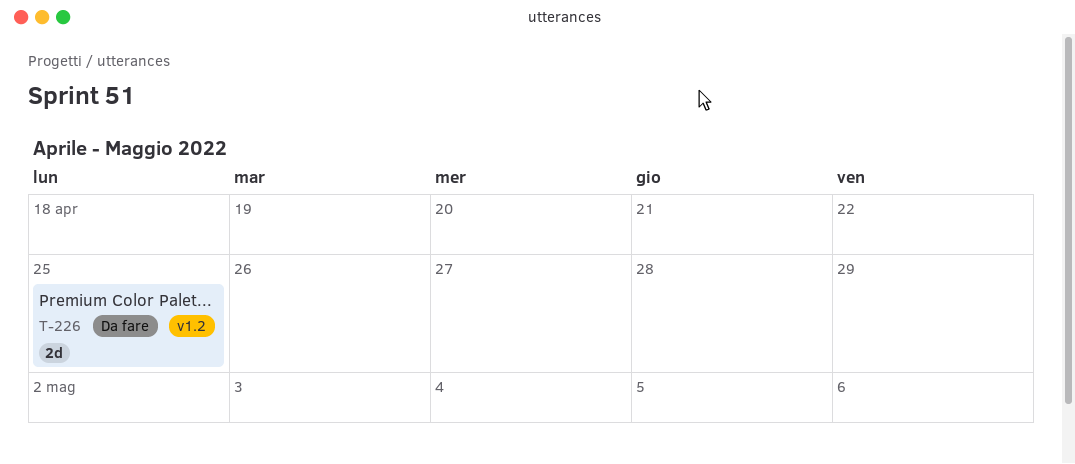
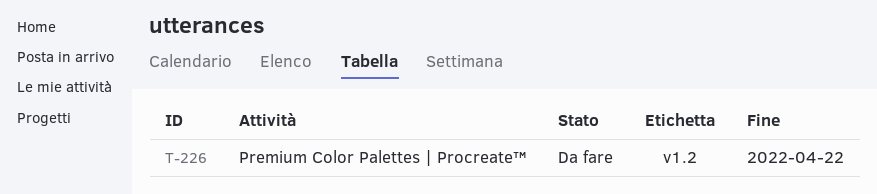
T-226, due: Apr 25 -> Apr 22

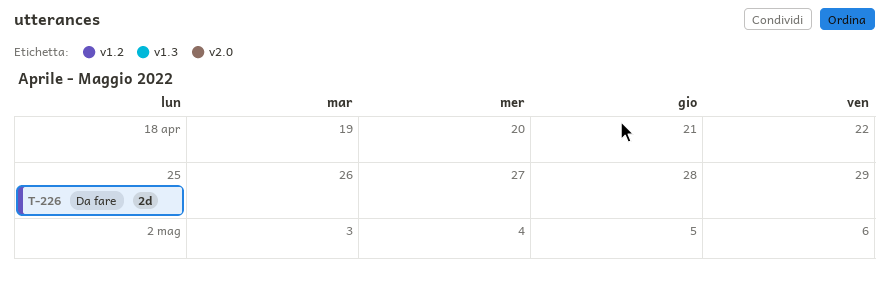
T-226, due: Apr 22 -> Apr 25

